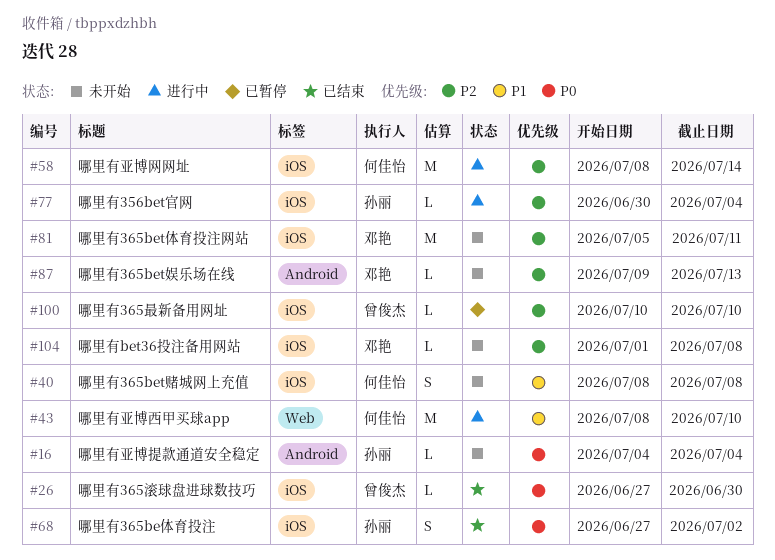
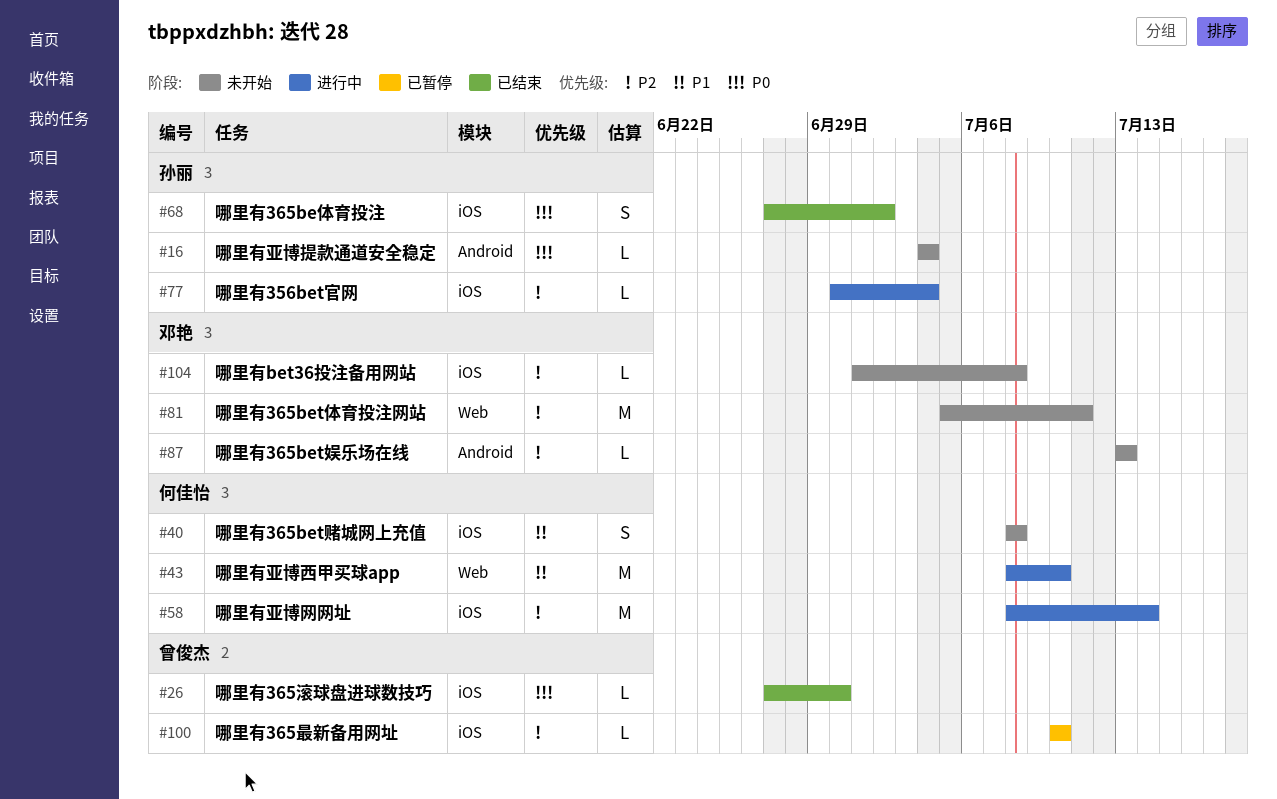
#81, label: iOS -> Web
#87, start: Jul 9 -> Jul 13

